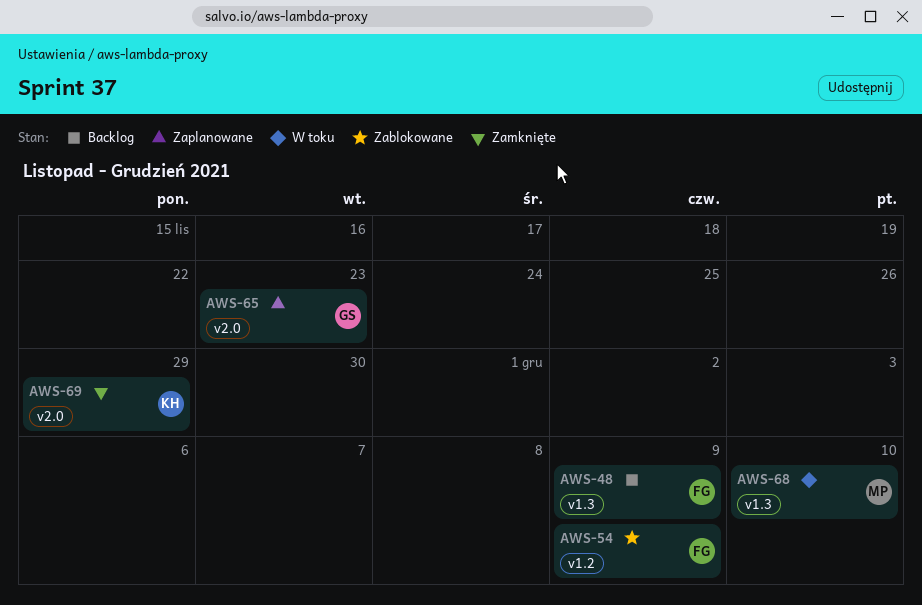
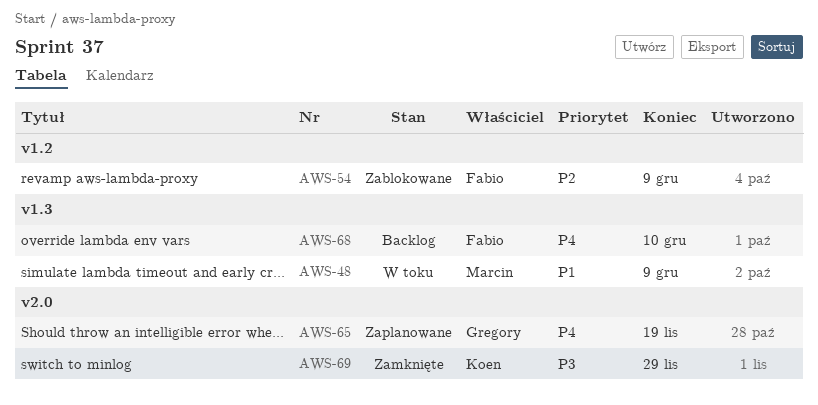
AWS-48, status: Backlog -> W toku
AWS-48, owner: Fabio -> Marcin
AWS-65, due: Nov 23 -> Nov 19
AWS-68, status: W toku -> Backlog
AWS-68, owner: Marcin -> Fabio

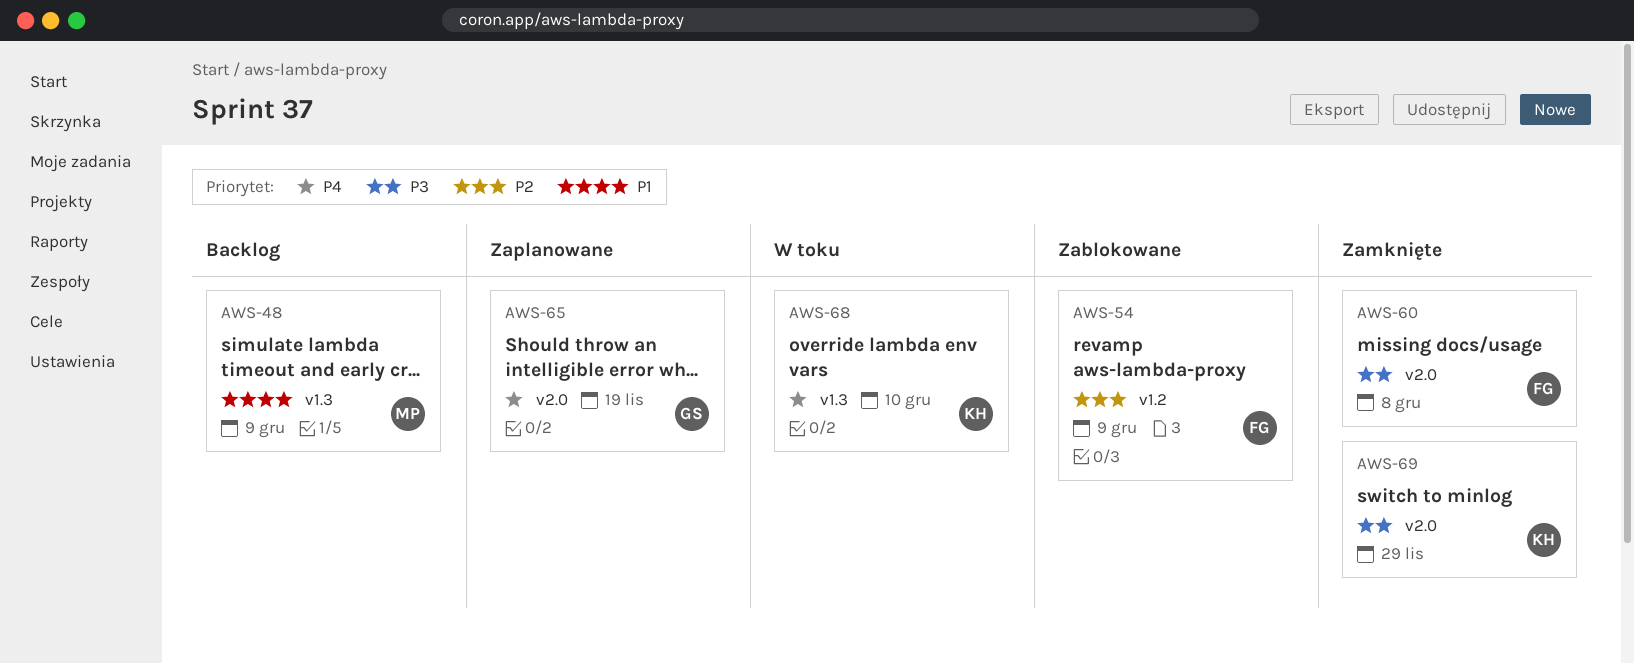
AWS-48, status: W toku -> Backlog
AWS-60: none -> present
AWS-68, status: Backlog -> W toku
AWS-68, owner: Fabio -> Koen

